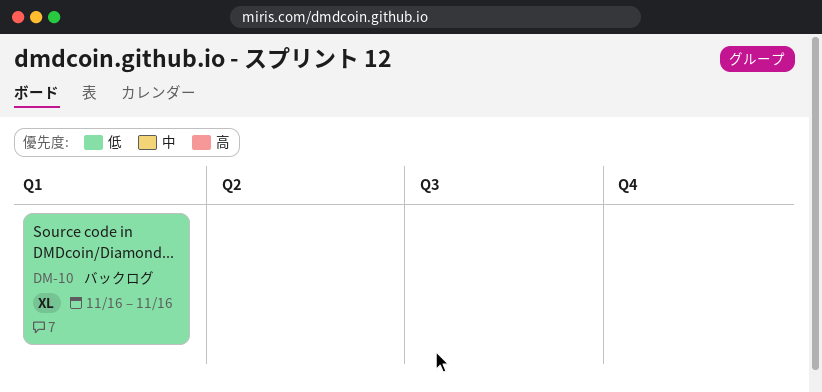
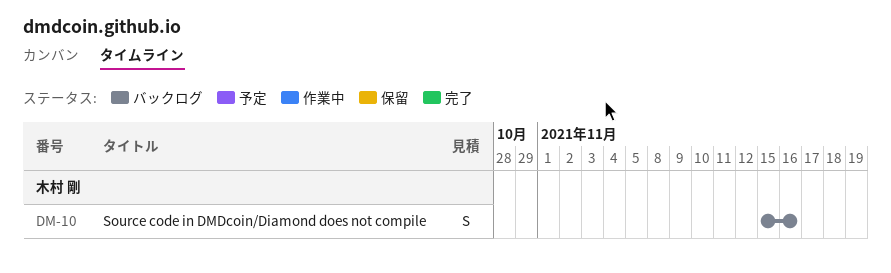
DM-10, estimate: XL -> S
DM-10, start: Nov 16 -> Nov 15

